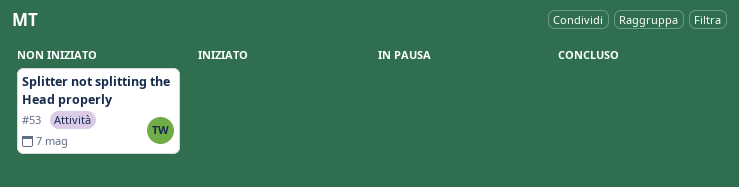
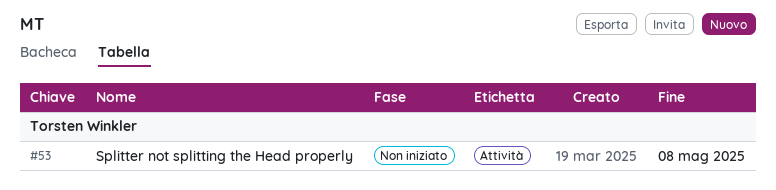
#53, due: May 7 -> May 8

